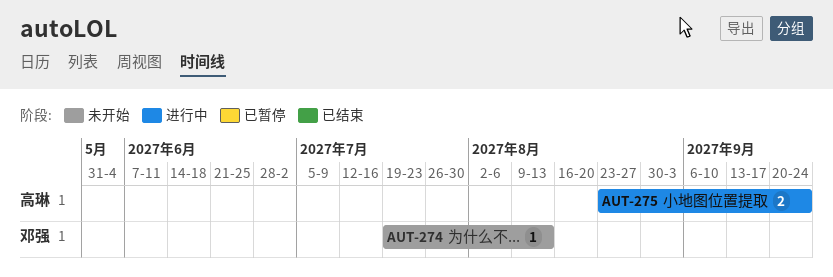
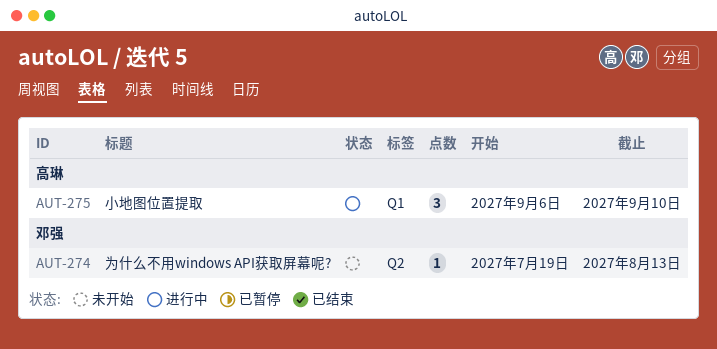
AUT-275, estimate: 2 -> 3
AUT-275, start: Aug 23 -> Sep 6
AUT-275, due: Sep 24 -> Sep 10

